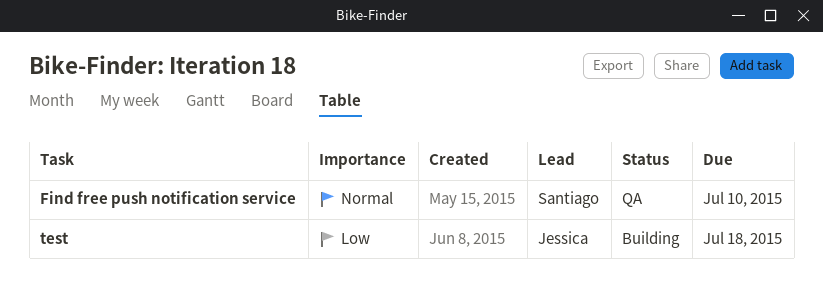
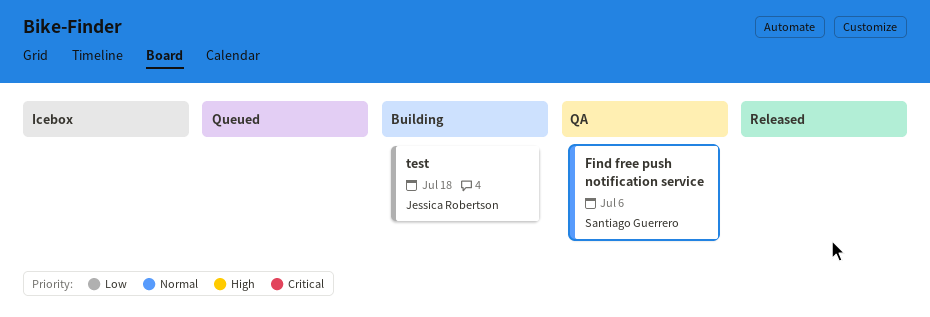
Find free push notification service, due: Jul 10 -> Jul 6

